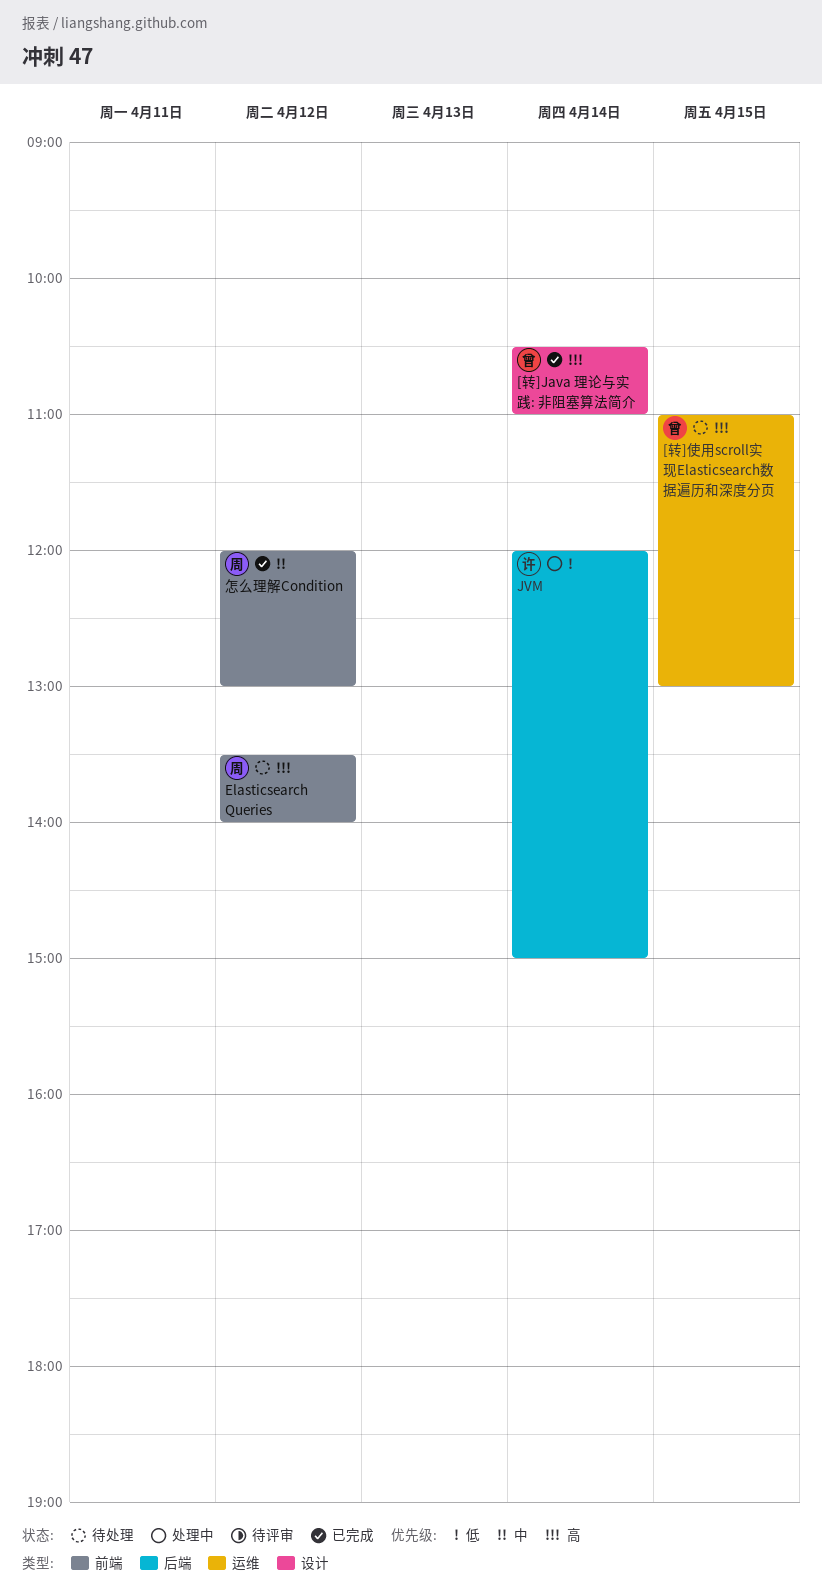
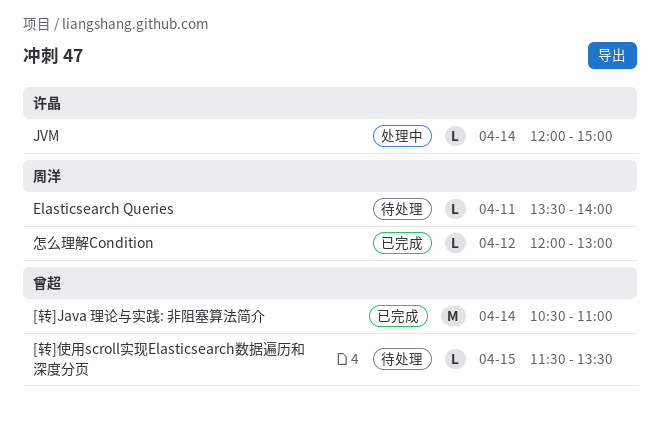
[转]使用scroll实现Elasticsearch数据遍历和深度分页, begins: 11:00 -> 11:30
[转]使用scroll实现Elasticsearch数据遍历和深度分页, ends: 13:00 -> 13:30
Elasticsearch Queries, day: Apr 12 -> Apr 11

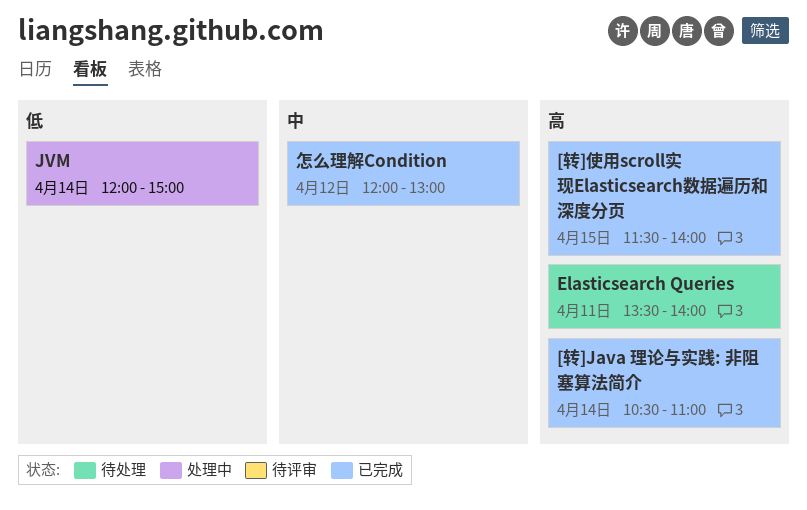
[转]使用scroll实现Elasticsearch数据遍历和深度分页, status: 待处理 -> 已完成
[转]使用scroll实现Elasticsearch数据遍历和深度分页, ends: 13:30 -> 14:00

